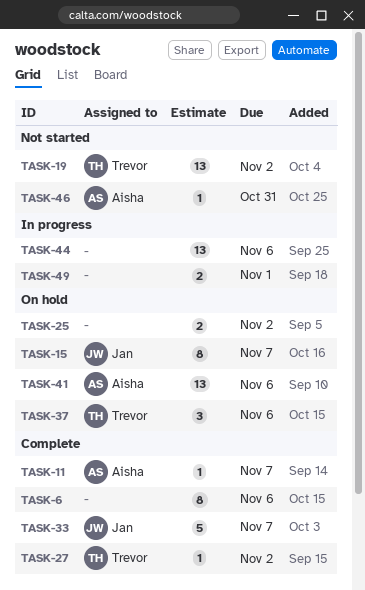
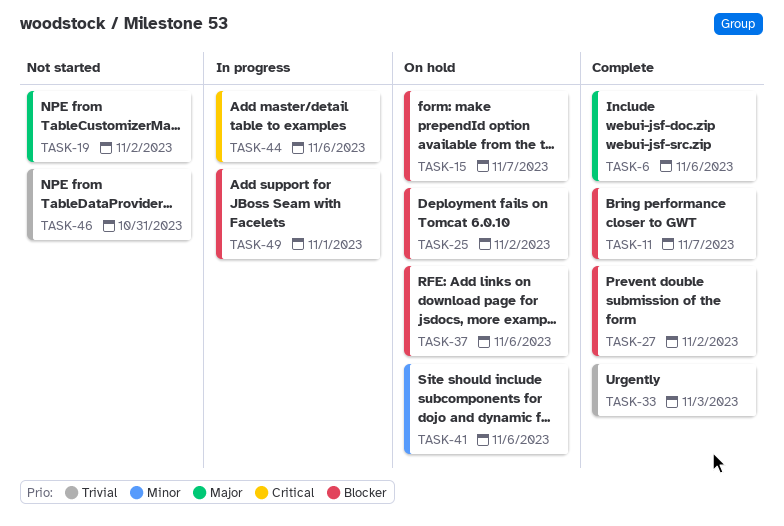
TASK-33, due: Nov 7 -> Nov 3

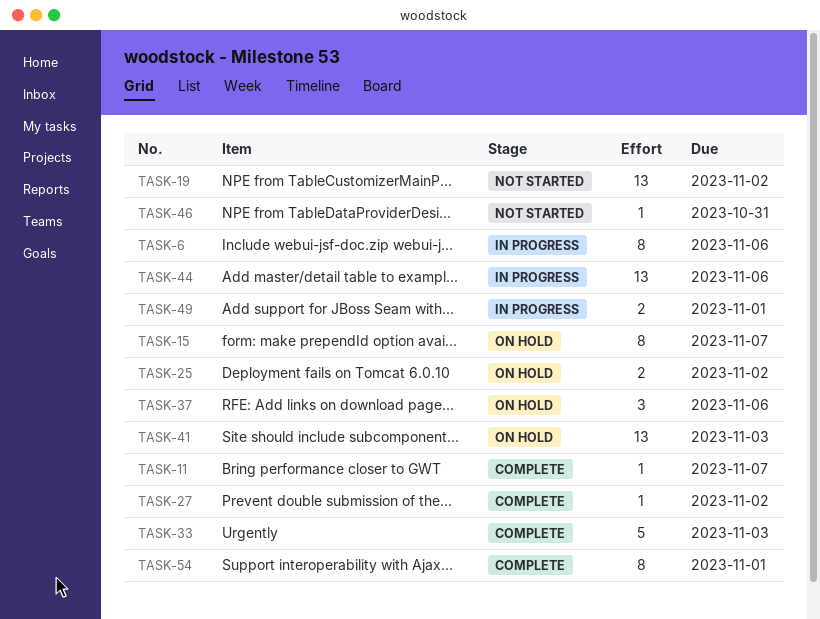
TASK-6, status: Complete -> In progress
TASK-41, due: Nov 6 -> Nov 3
TASK-54: none -> present

